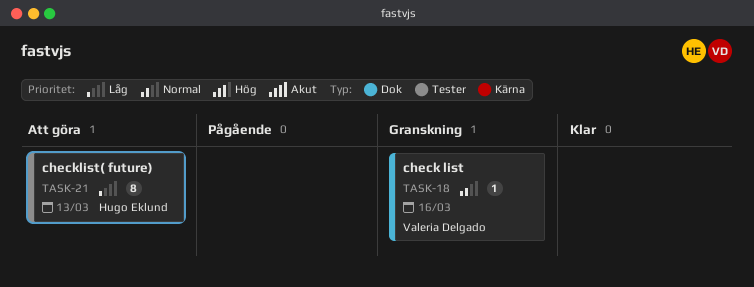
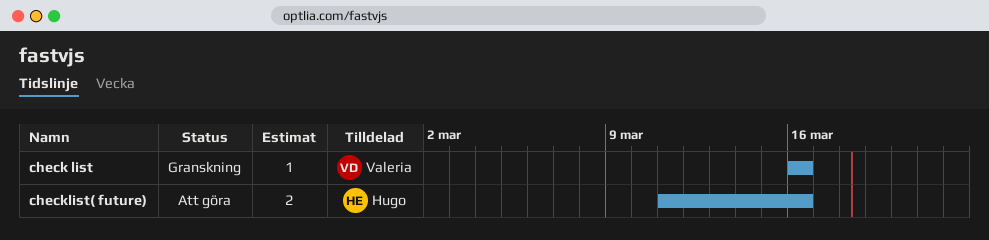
checklist( future), estimate: 8 -> 2
checklist( future), due: Mar 13 -> Mar 16

